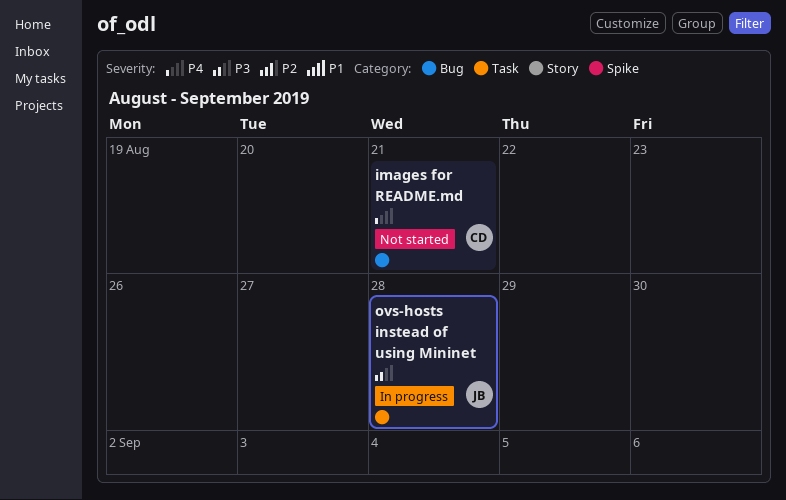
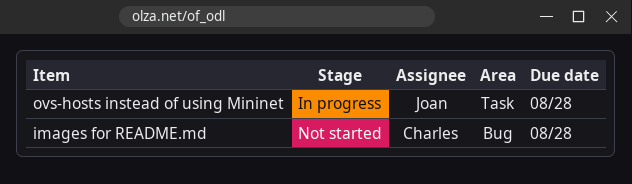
images for README.md, due: Aug 21 -> Aug 28

